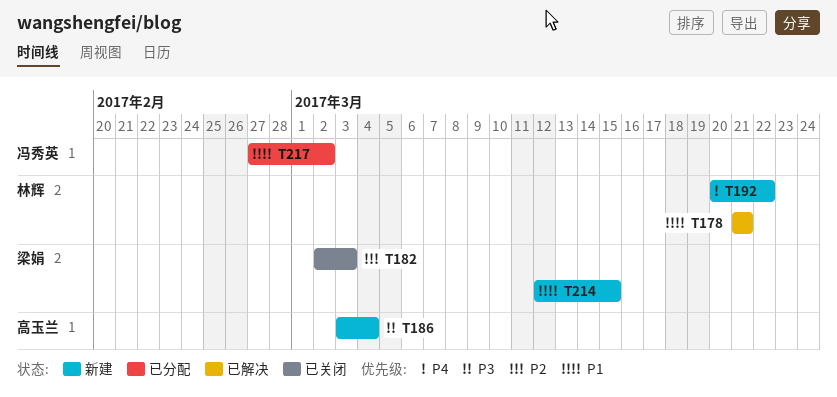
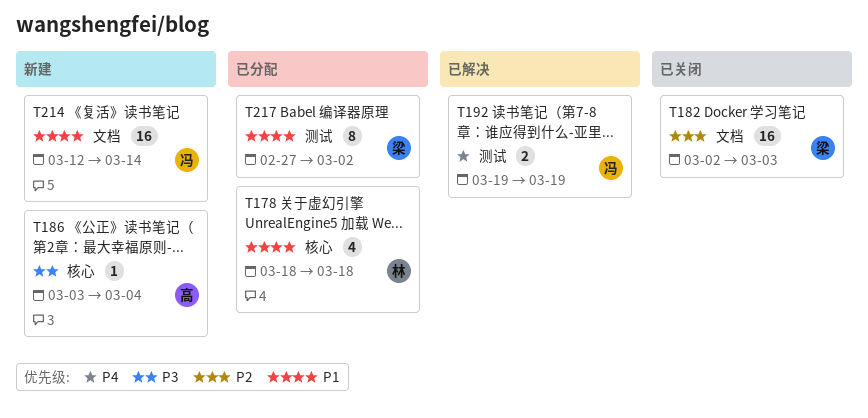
T178, status: 已解决 -> 已分配
T178, start: Mar 21 -> Mar 18
T178, due: Mar 21 -> Mar 18
T192, status: 新建 -> 已解决
T192, owner: 林辉 -> 冯秀英
T192, start: Mar 20 -> Mar 19
T192, due: Mar 22 -> Mar 19
T214, owner: 梁娟 -> 冯秀英
T214, due: Mar 15 -> Mar 14
T217, owner: 冯秀英 -> 梁娟

